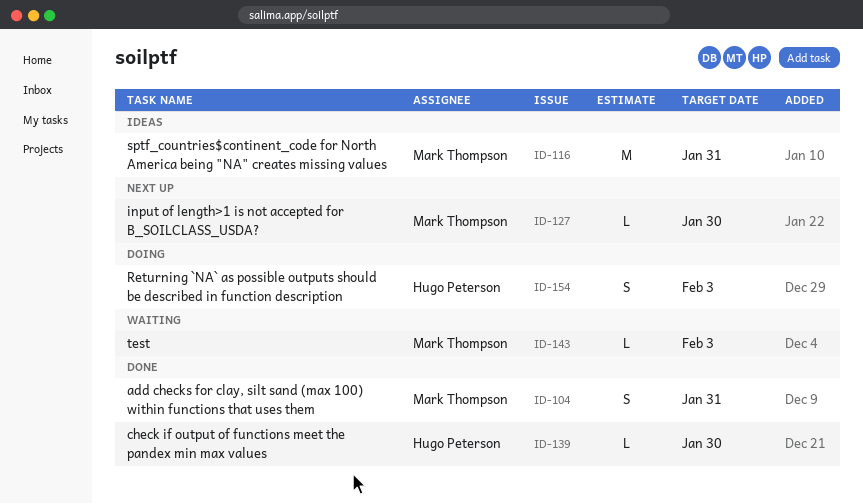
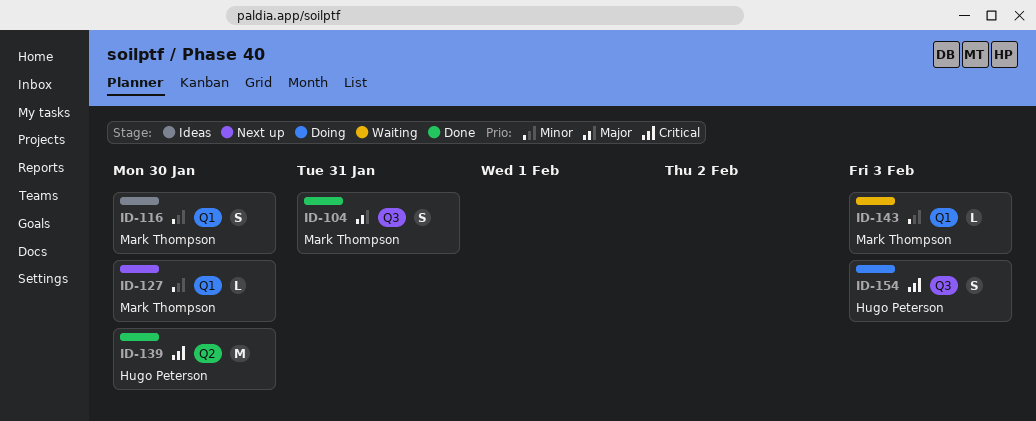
ID-116, estimate: M -> S
ID-116, due: Jan 31 -> Jan 30
ID-139, estimate: L -> M

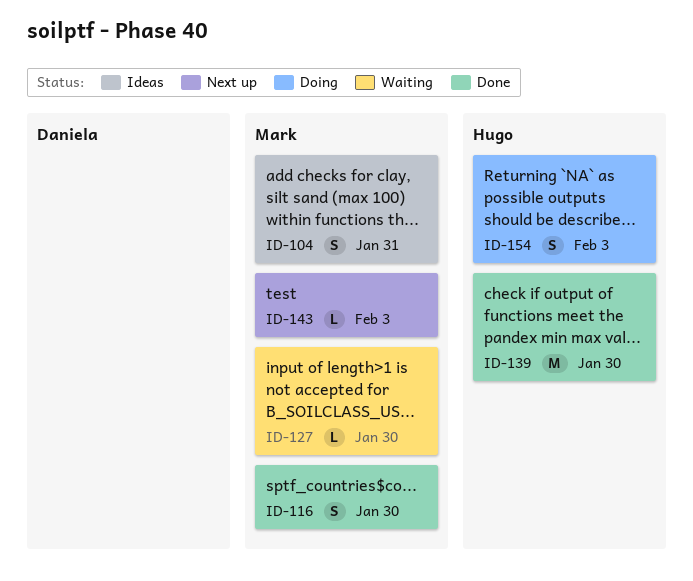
ID-104, status: Done -> Ideas
ID-116, status: Ideas -> Done
ID-127, status: Next up -> Waiting
ID-143, status: Waiting -> Next up

